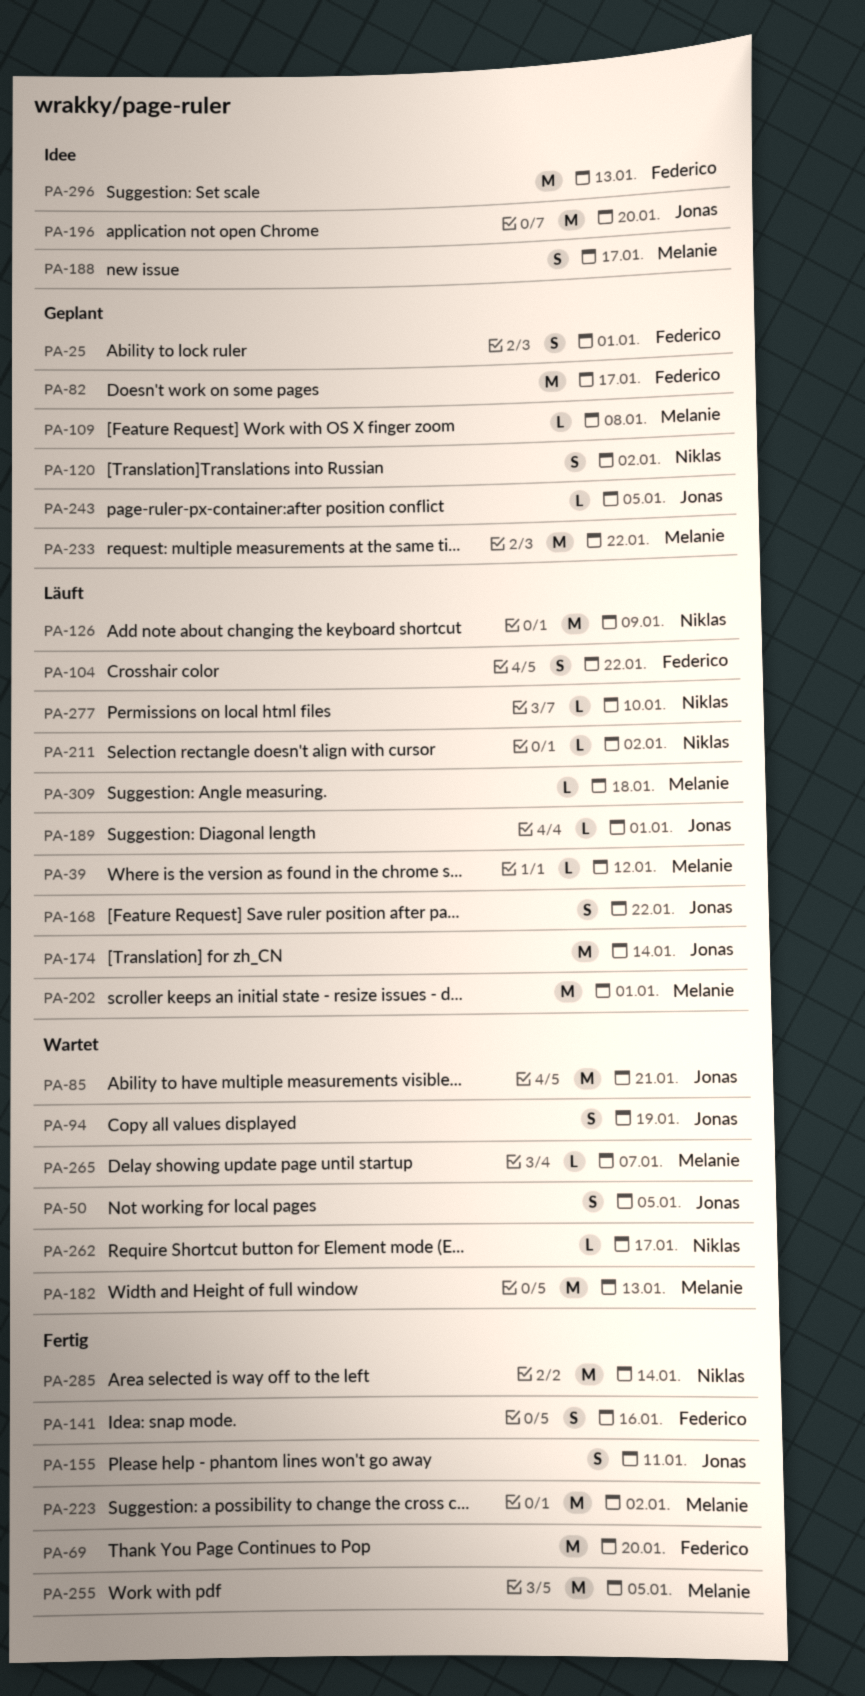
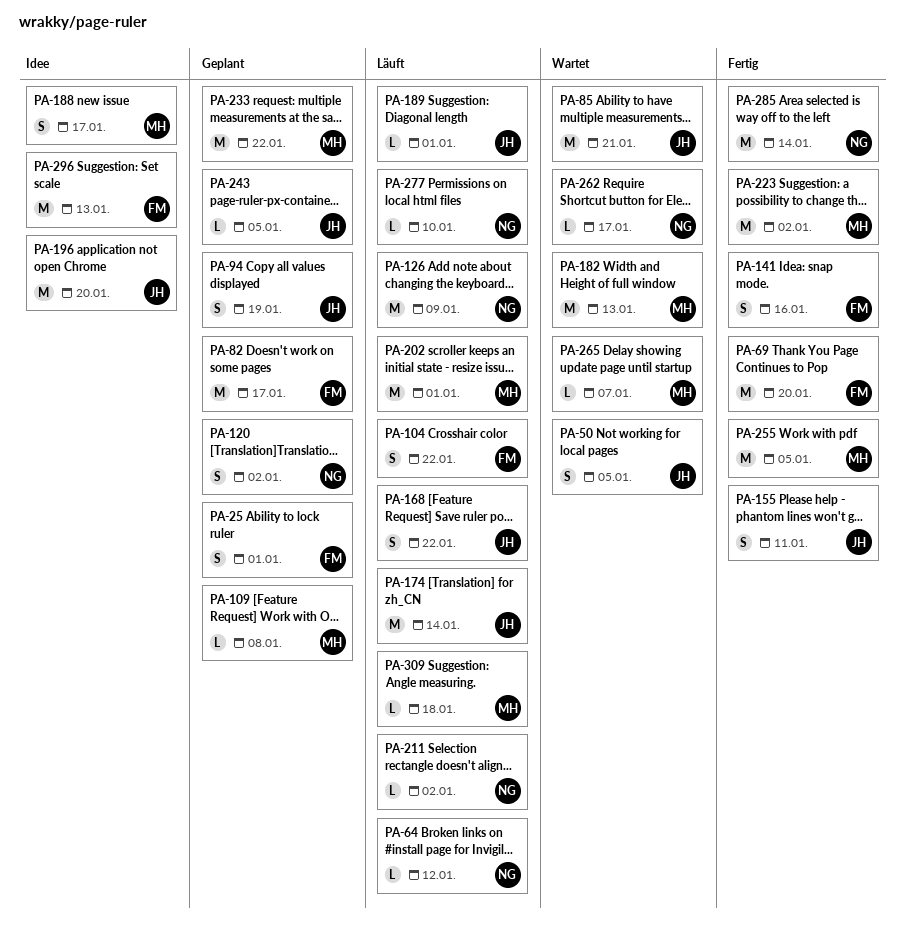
PA-39: present -> none
PA-64: none -> present
PA-94, status: Wartet -> Geplant

